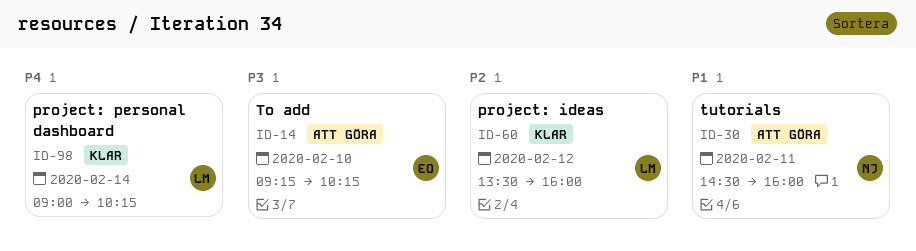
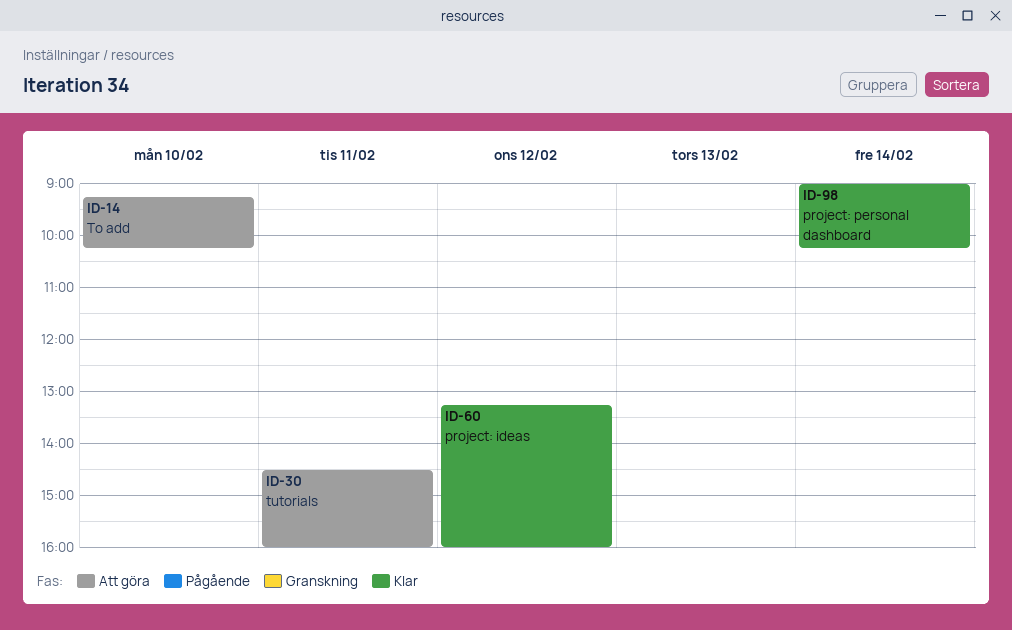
ID-60, begins: 13:30 -> 13:15

